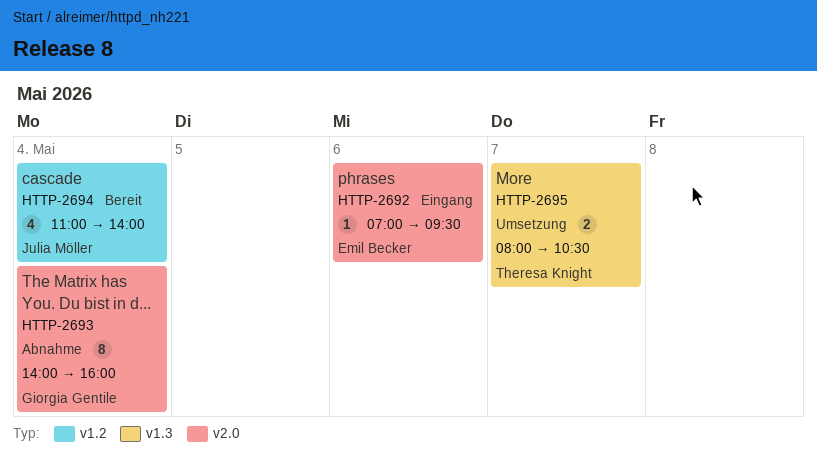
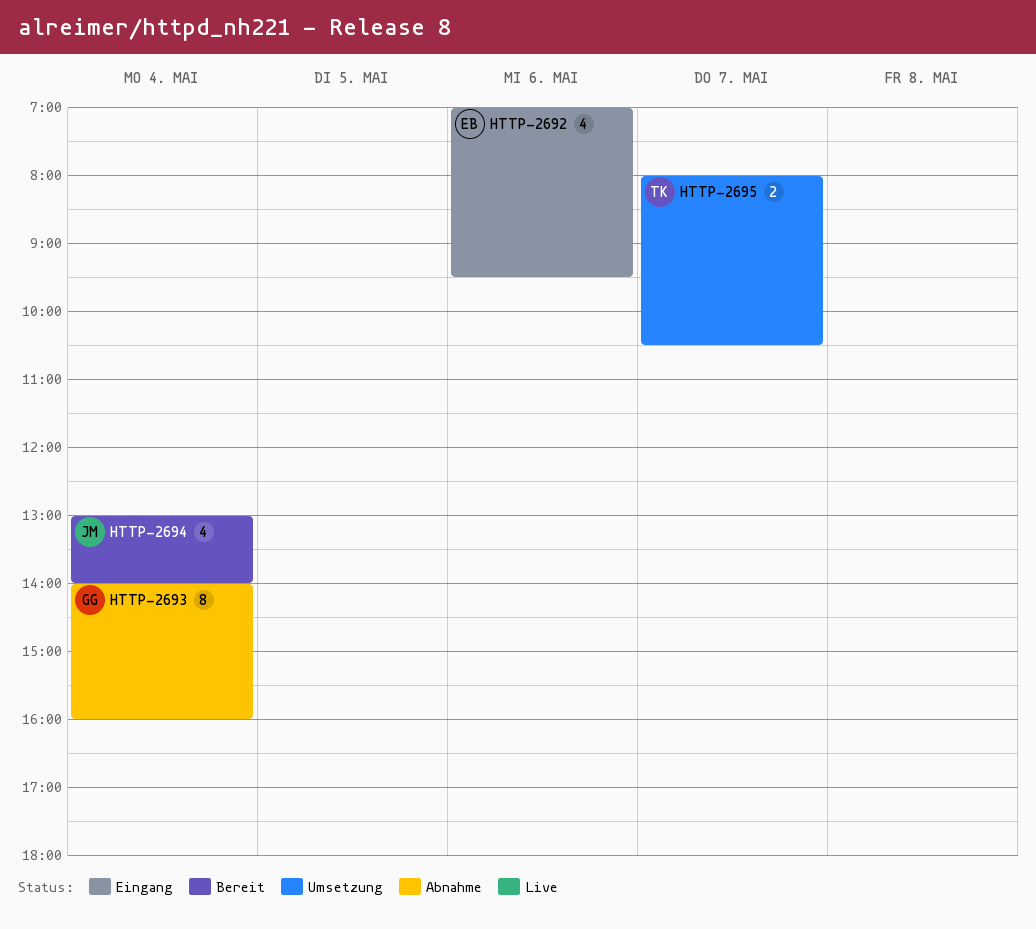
HTTP-2692, estimate: 1 -> 4
HTTP-2694, begins: 11:00 -> 13:00

